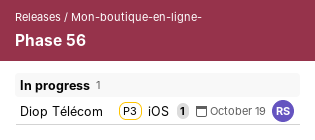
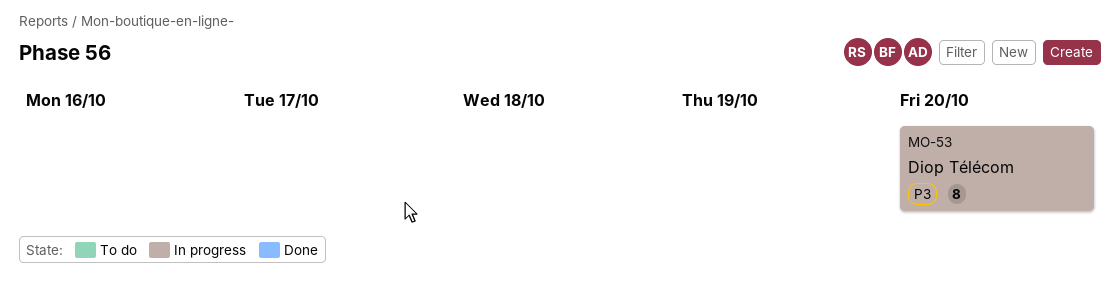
Diop Télécom, estimate: 1 -> 8
Diop Télécom, due: Oct 19 -> Oct 20

